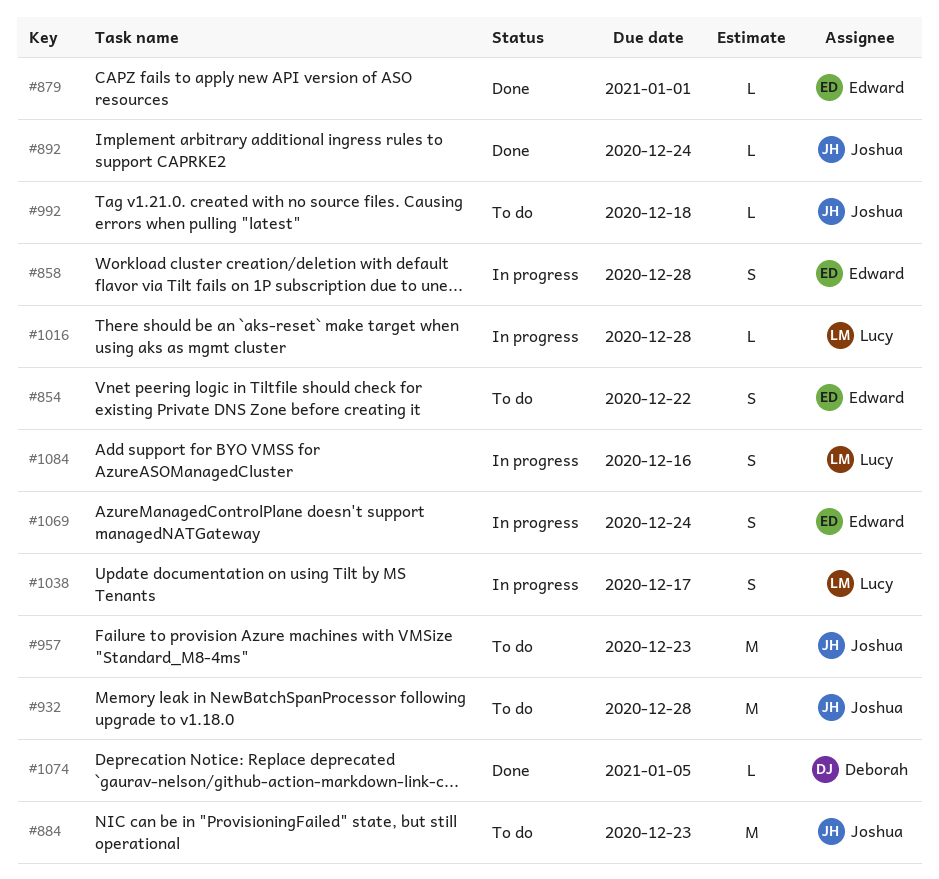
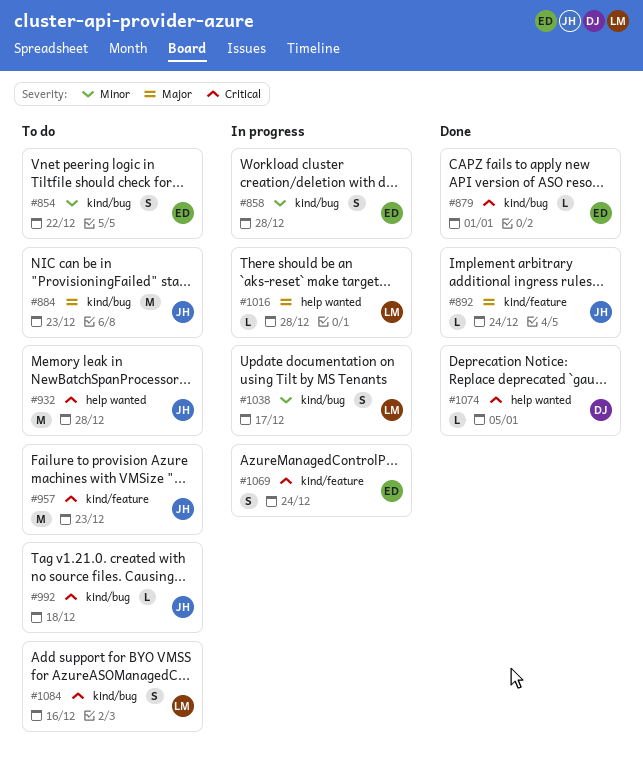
#1084, status: In progress -> To do

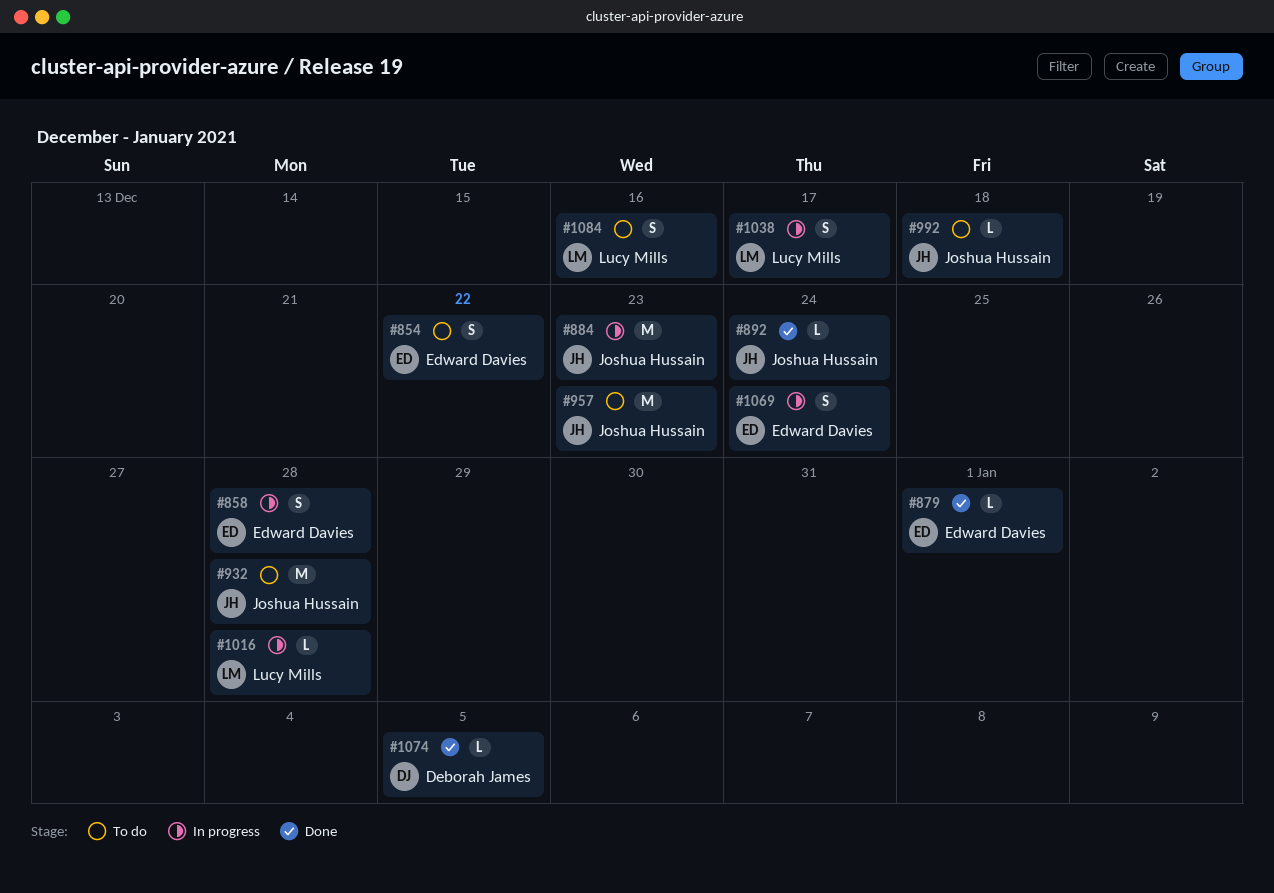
#884, status: To do -> In progress

